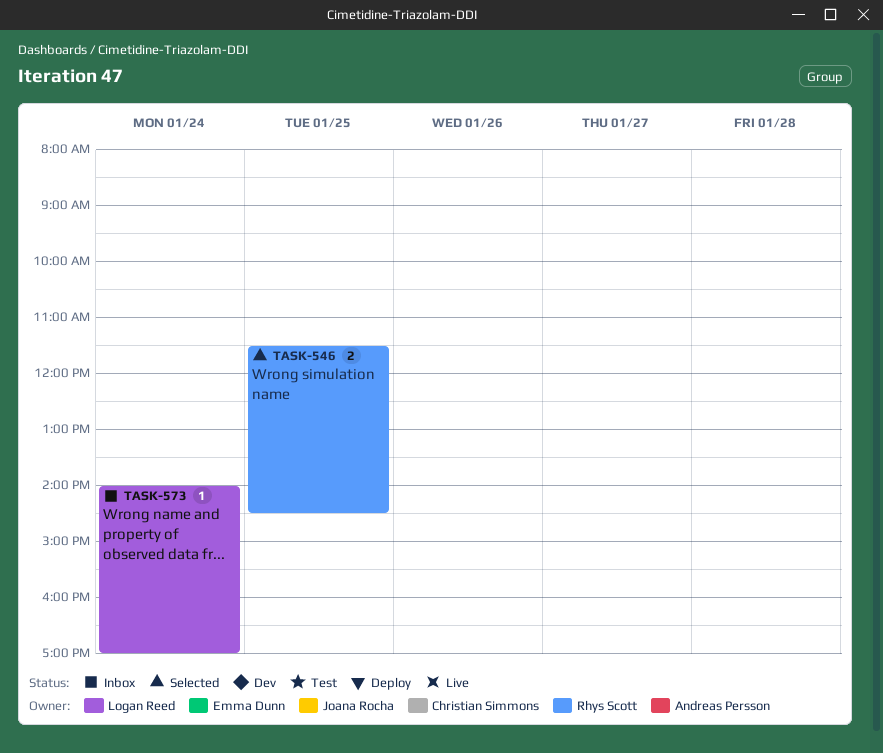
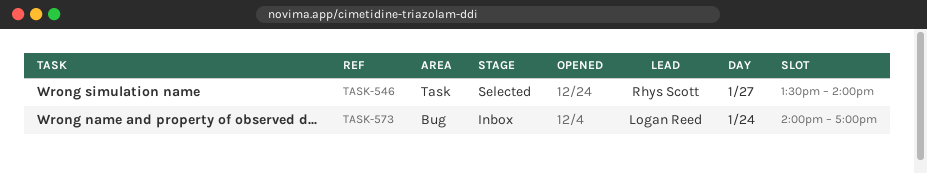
TASK-546, day: Jan 25 -> Jan 27
TASK-546, begins: 11:30 -> 13:30
TASK-546, ends: 14:30 -> 14:00

